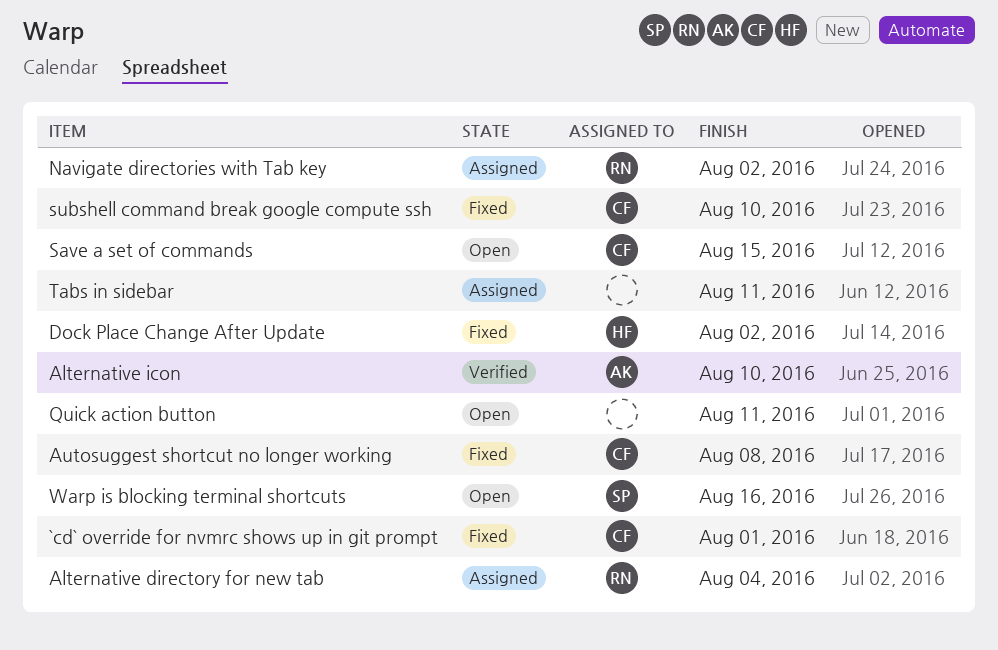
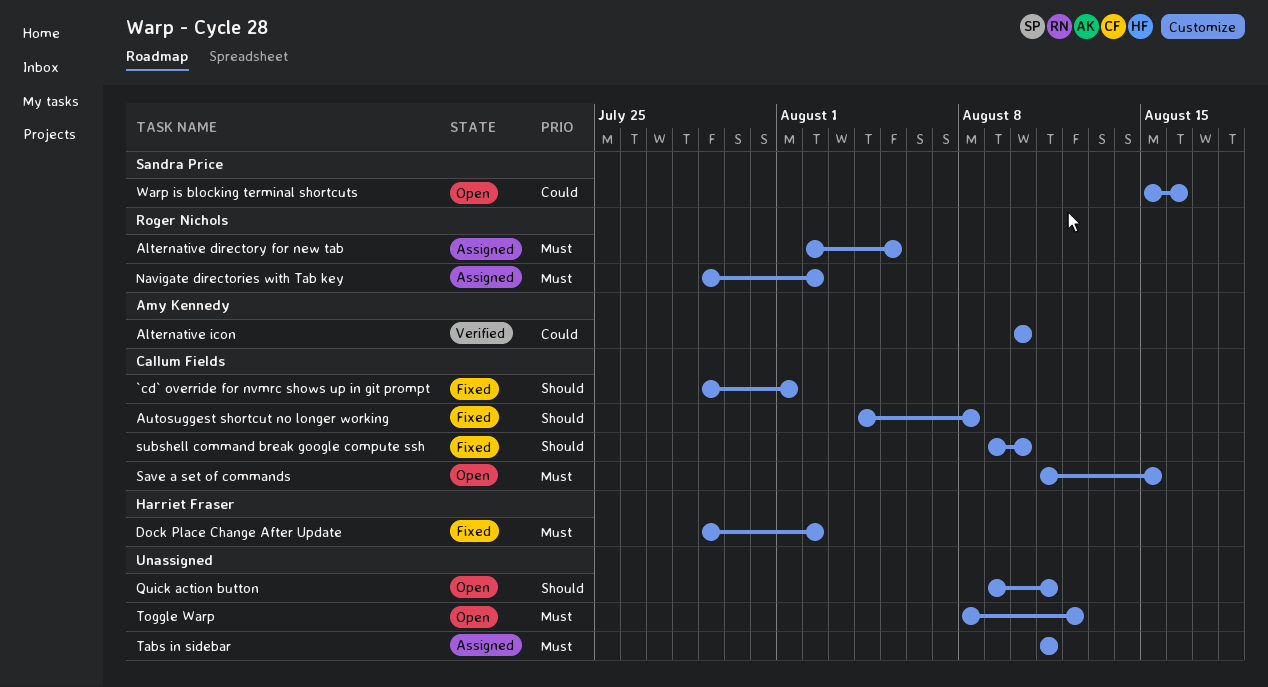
Alternative directory for new tab, due: Aug 4 -> Aug 5
Toggle Warp: none -> present

